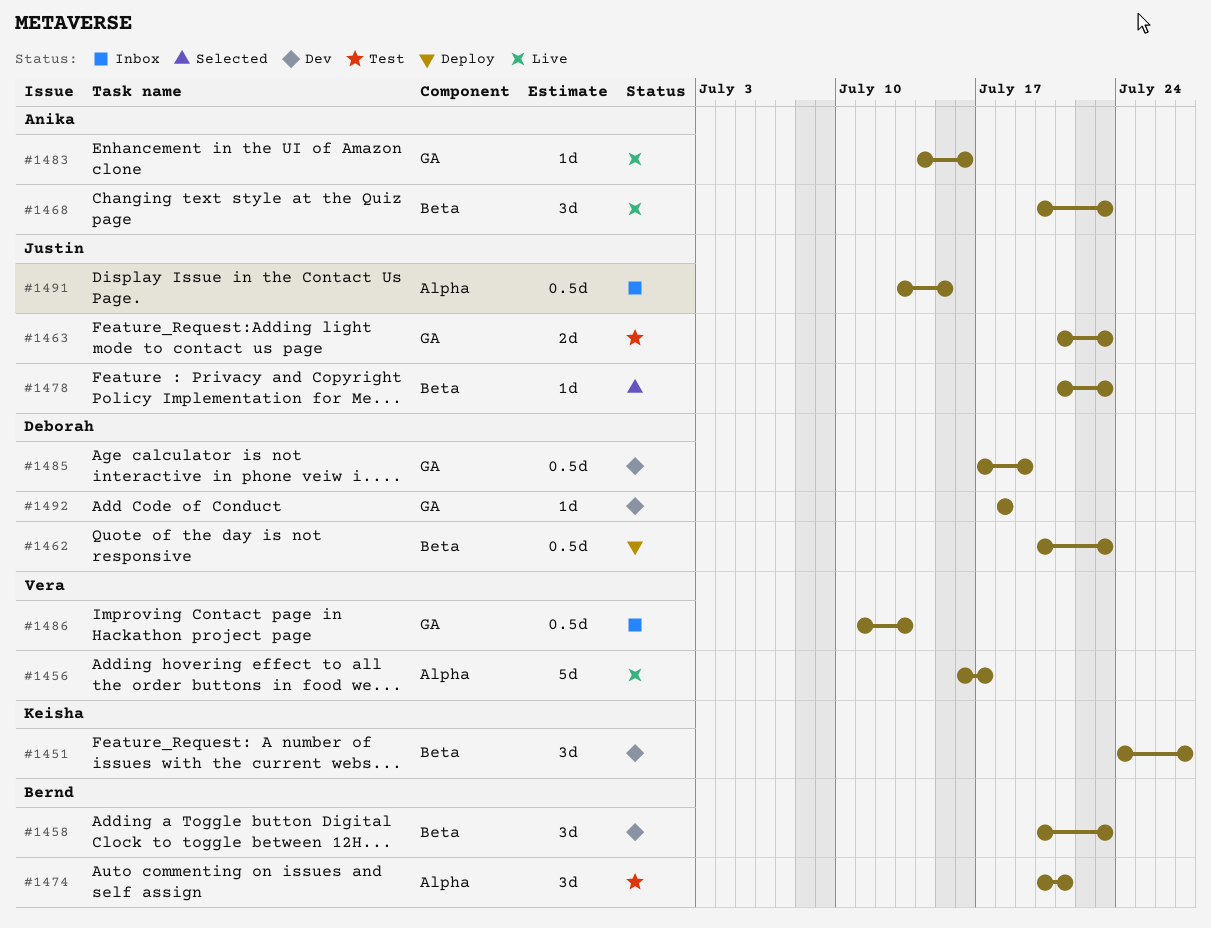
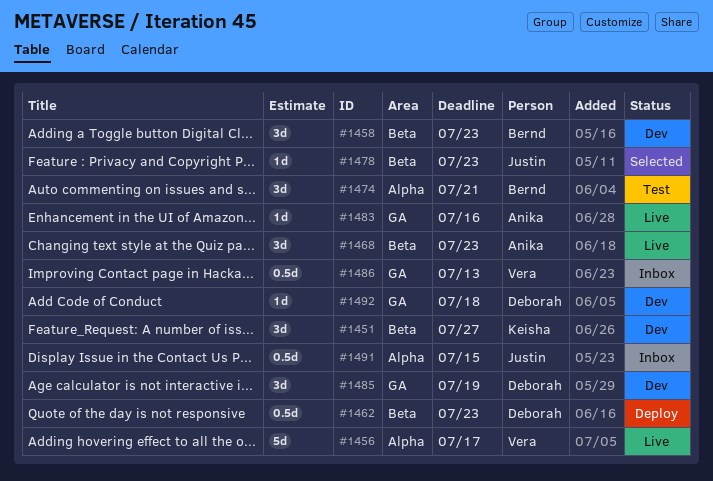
#1463: present -> none
#1485, estimate: 0.5d -> 3d

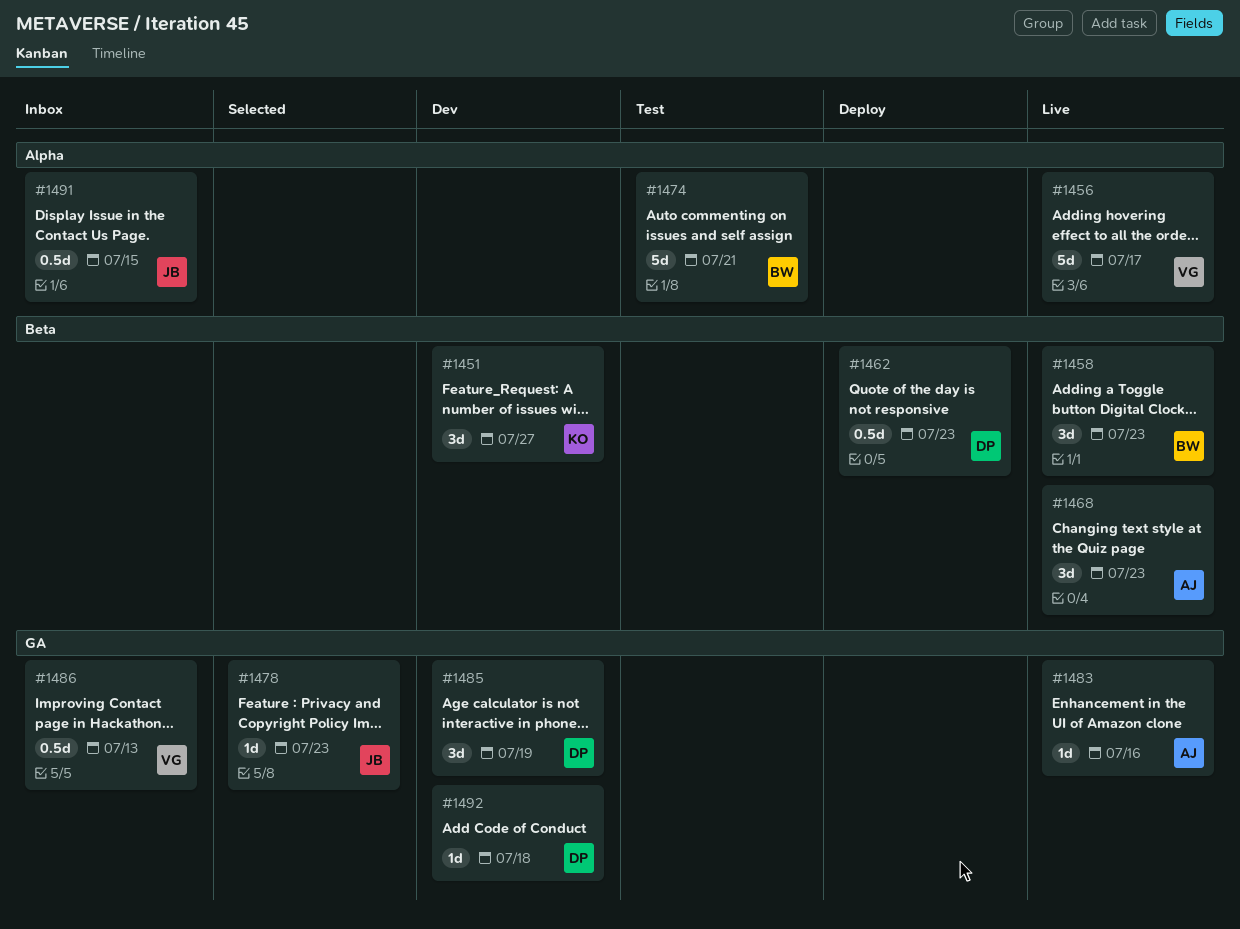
#1458, status: Dev -> Live
#1474, estimate: 3d -> 5d
#1478, label: Beta -> GA

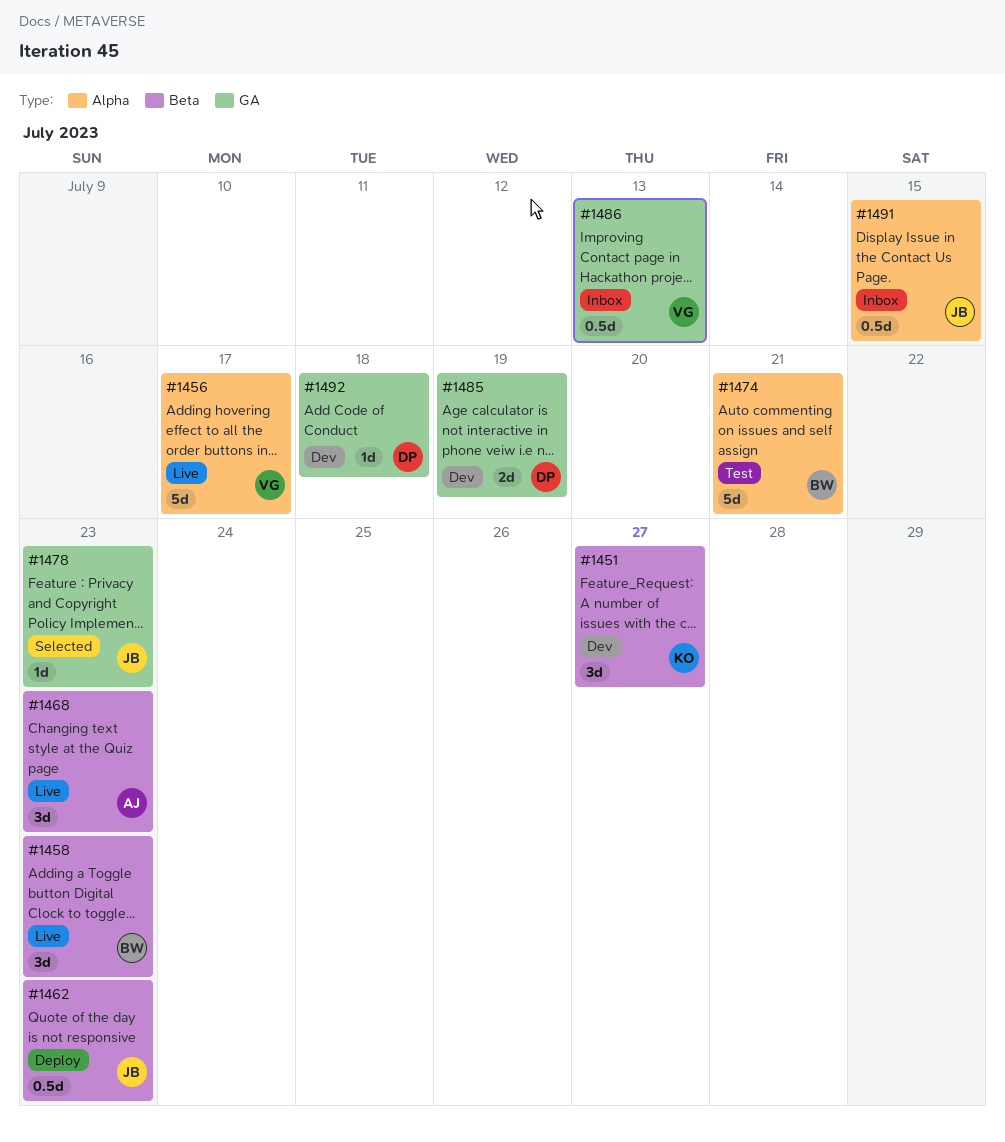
#1462, owner: DP -> JB
#1483: present -> none
#1485, estimate: 3d -> 2d

